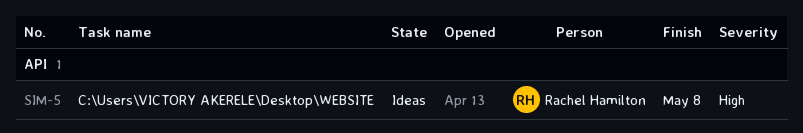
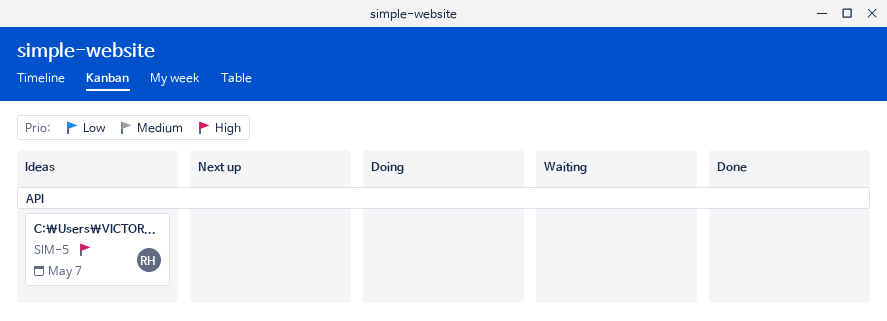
SIM-5, due: May 8 -> May 7

